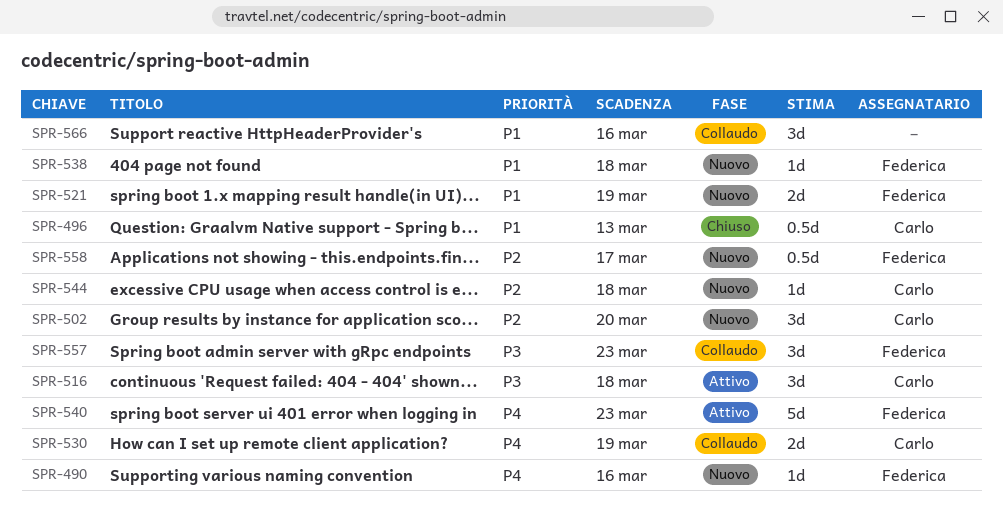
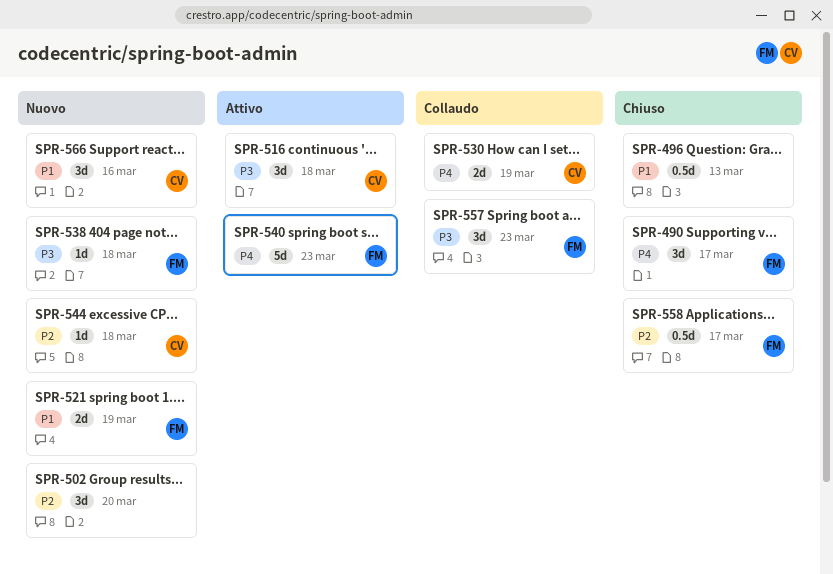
SPR-490, status: Nuovo -> Chiuso
SPR-490, estimate: 1d -> 3d
SPR-490, due: Mar 16 -> Mar 17
SPR-496, owner: Carlo -> none
SPR-502, owner: Carlo -> none
SPR-538, priority: P1 -> P3
SPR-558, status: Nuovo -> Chiuso
SPR-566, status: Collaudo -> Nuovo
SPR-566, owner: none -> Carlo

